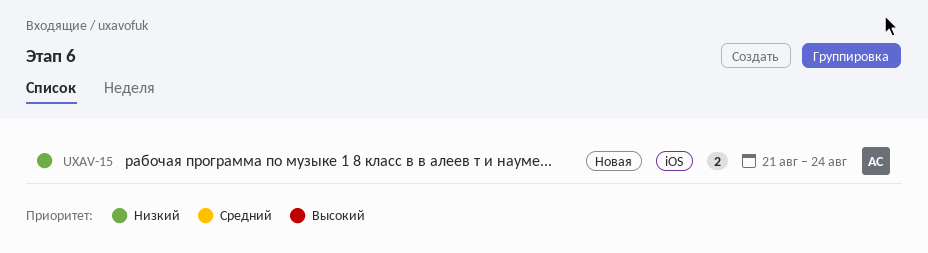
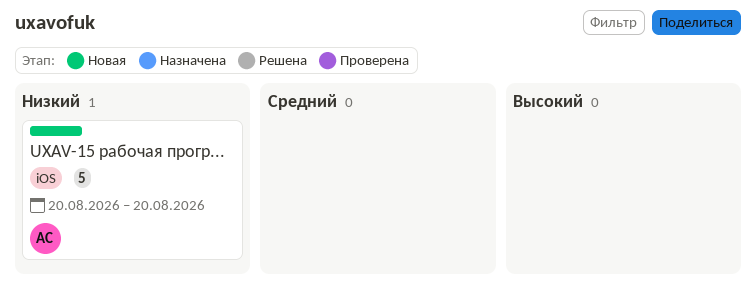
UXAV-15, estimate: 2 -> 5
UXAV-15, start: Aug 21 -> Aug 20
UXAV-15, due: Aug 24 -> Aug 20

